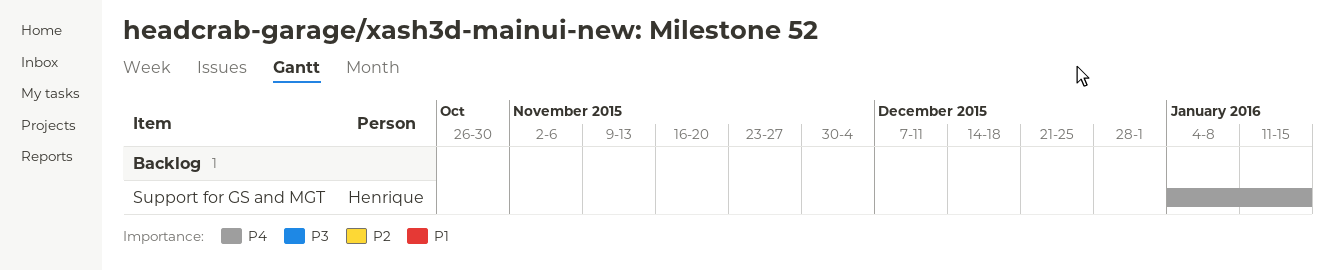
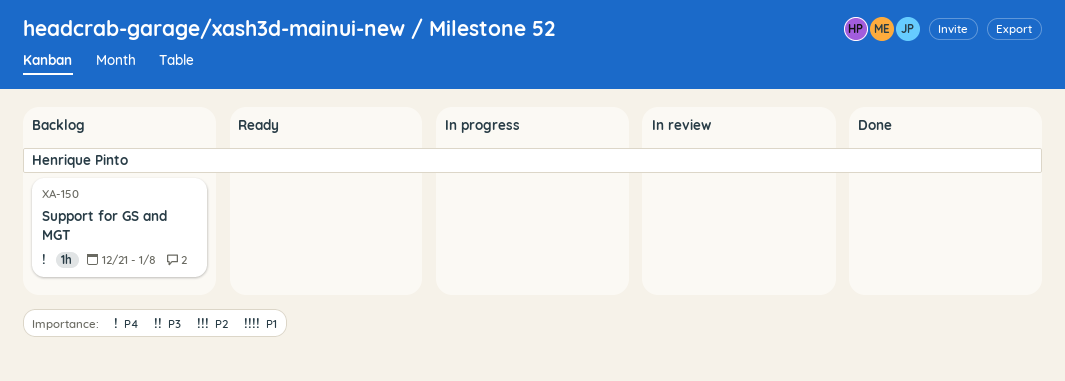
Support for GS and MGT, start: Jan 4 -> Dec 21
Support for GS and MGT, due: Jan 15 -> Jan 8

